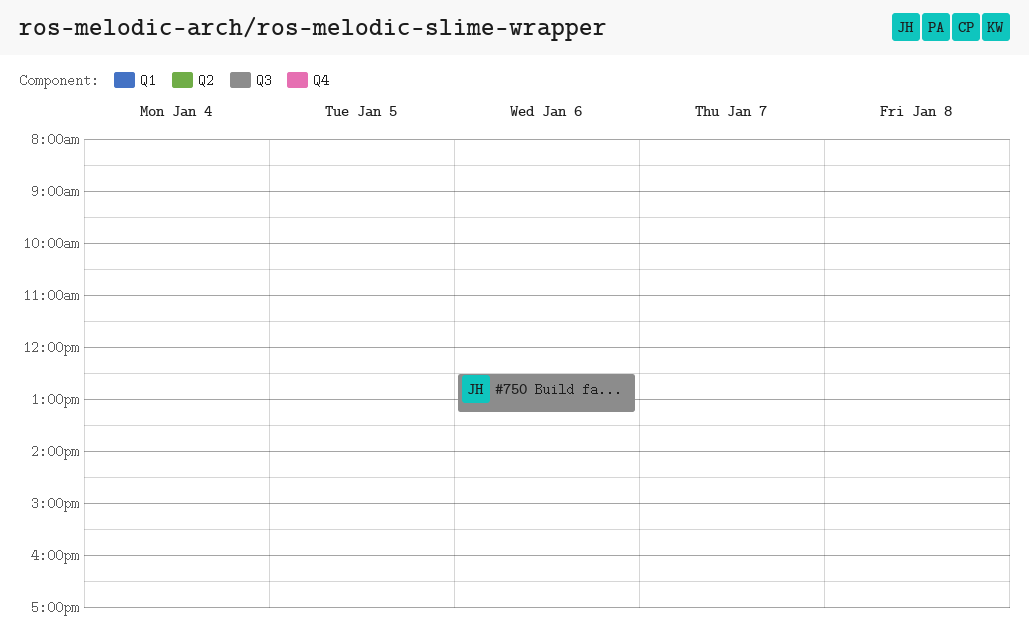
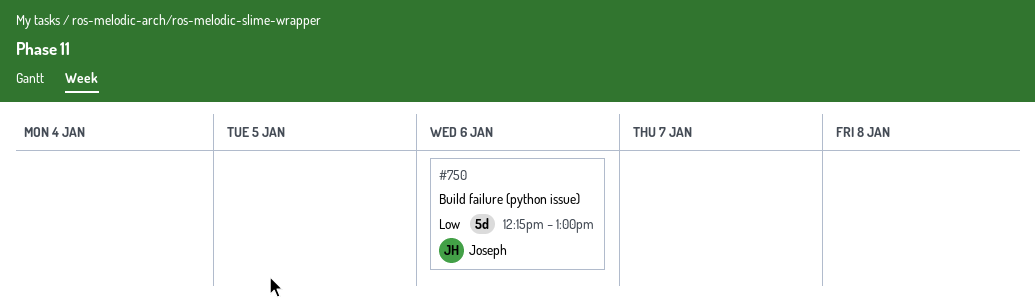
#750, begins: 12:30 -> 12:15
#750, ends: 13:15 -> 13:00

